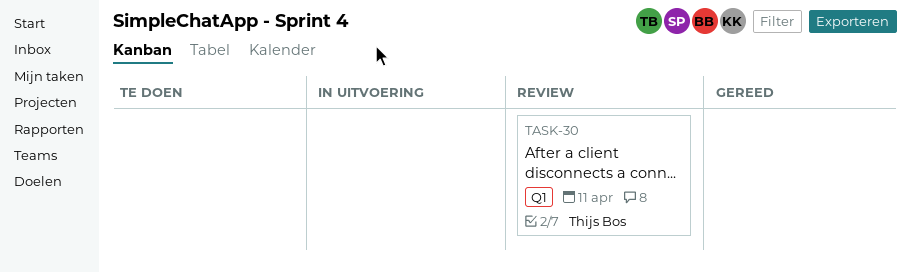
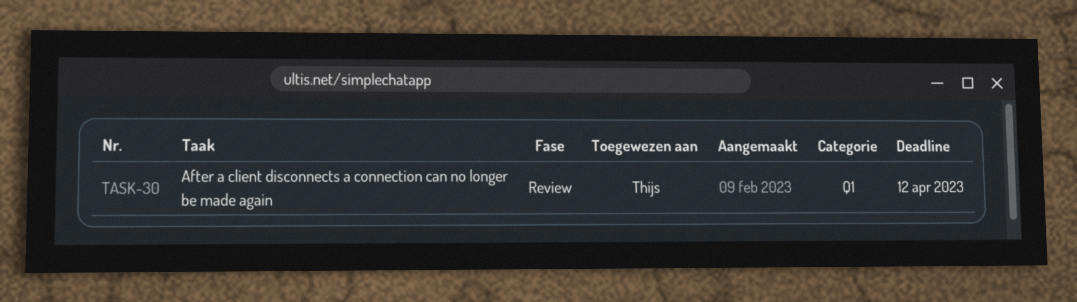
TASK-30, due: Apr 11 -> Apr 12

